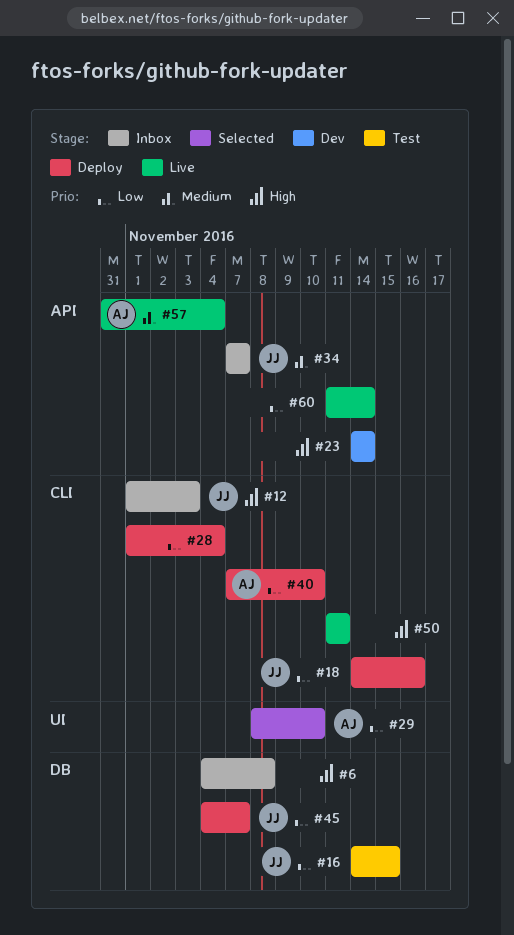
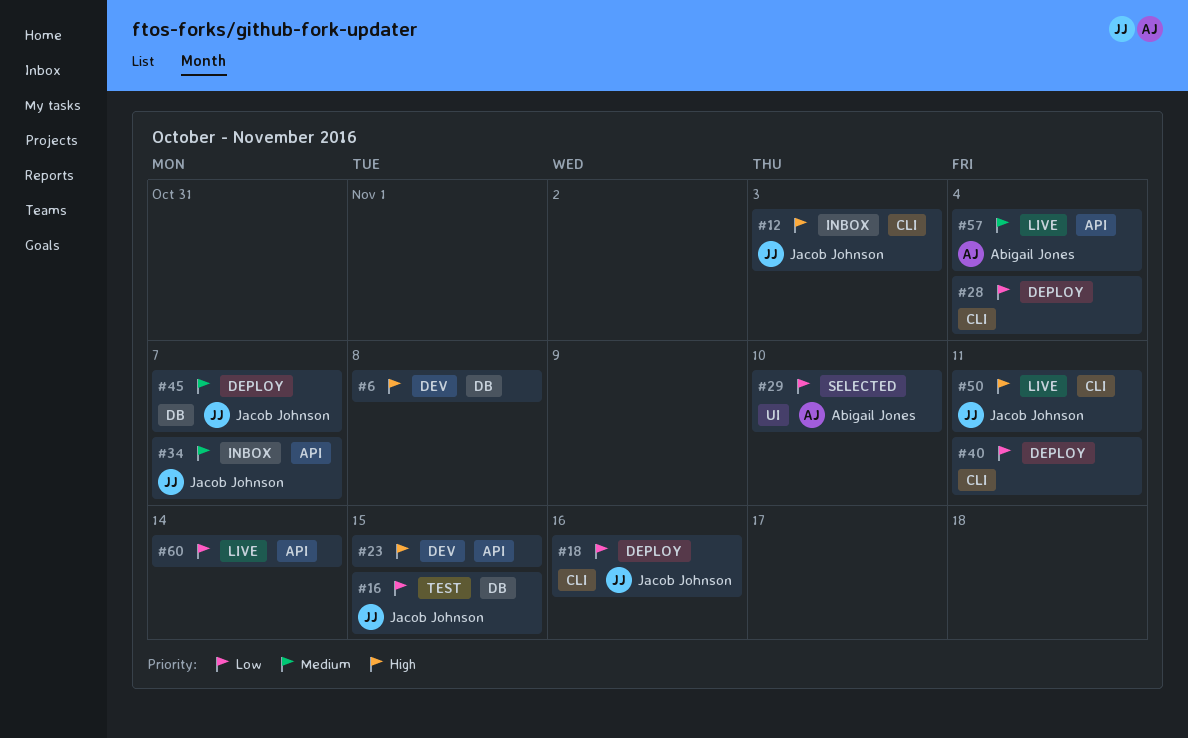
#6, status: Inbox -> Dev
#23, due: Nov 14 -> Nov 15
#40, owner: Abigail Jones -> none
#40, due: Nov 10 -> Nov 11
#45, priority: Low -> Medium
#50, owner: none -> Jacob Johnson

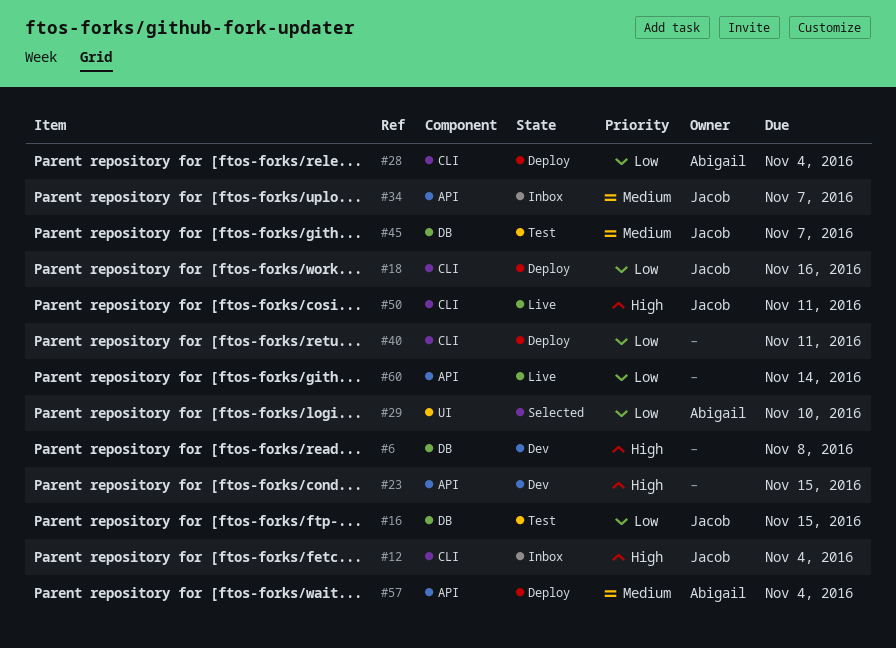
#12, due: Nov 3 -> Nov 4
#28, owner: none -> Abigail Jones
#45, status: Deploy -> Test
#57, status: Live -> Deploy

